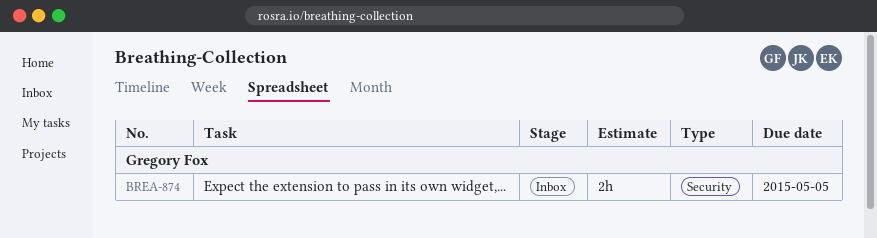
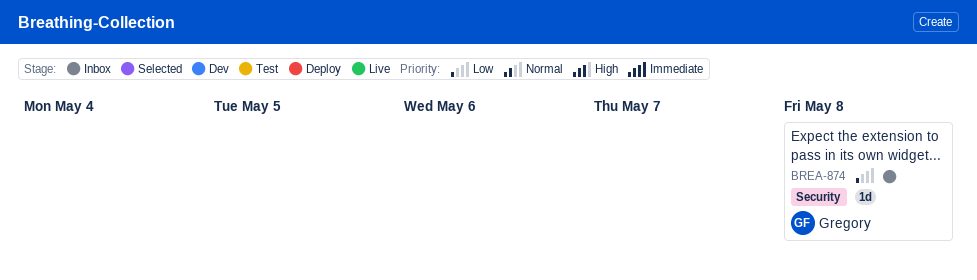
BREA-874, estimate: 2h -> 1d
BREA-874, due: May 5 -> May 8

